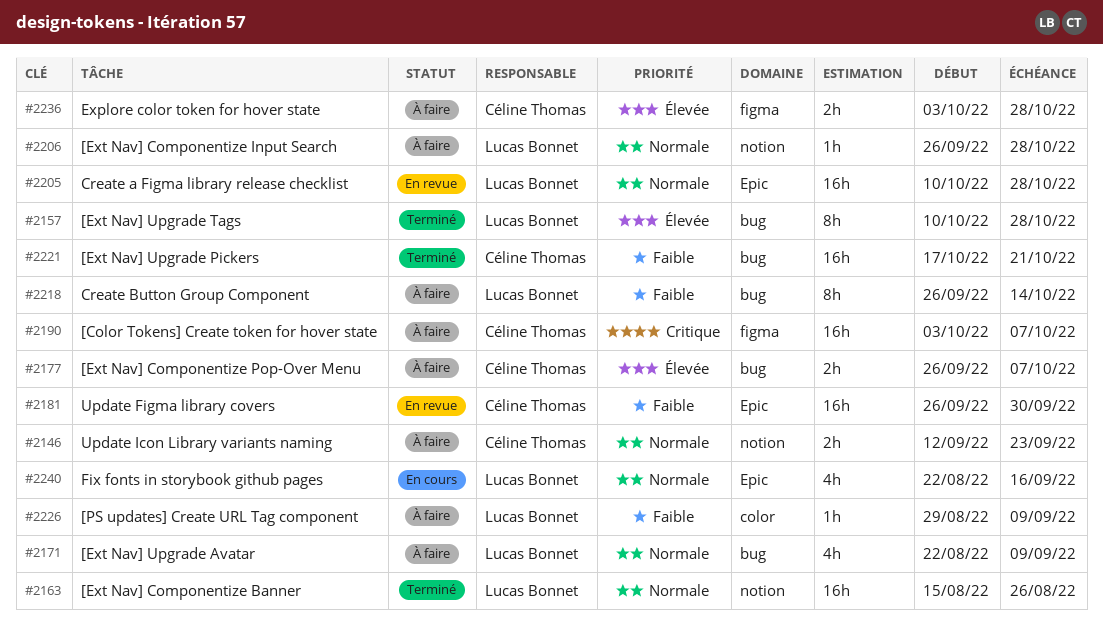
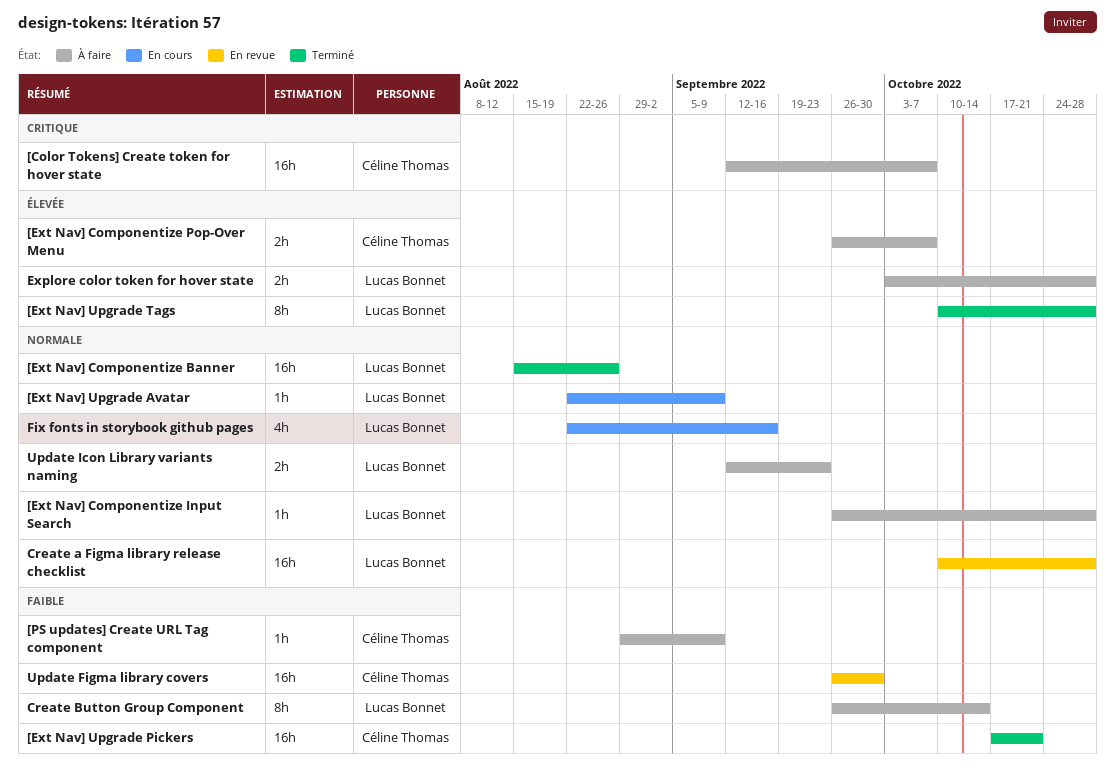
[Color Tokens] Create token for hover state, start: Oct 3 -> Sep 12
[Ext Nav] Upgrade Avatar, status: À faire -> En cours
[Ext Nav] Upgrade Avatar, estimate: 4h -> 1h
[PS updates] Create URL Tag component, owner: Lucas Bonnet -> Céline Thomas
Explore color token for hover state, owner: Céline Thomas -> Lucas Bonnet
Update Icon Library variants naming, owner: Céline Thomas -> Lucas Bonnet

